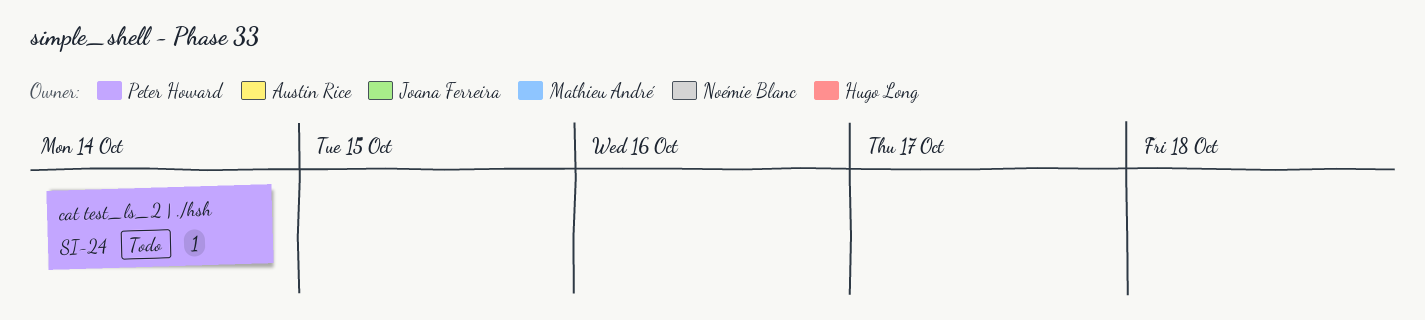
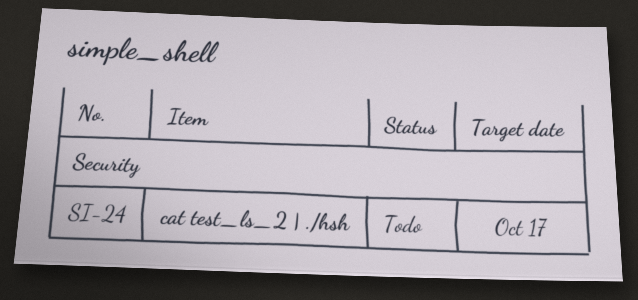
SI-24, due: Oct 14 -> Oct 17

